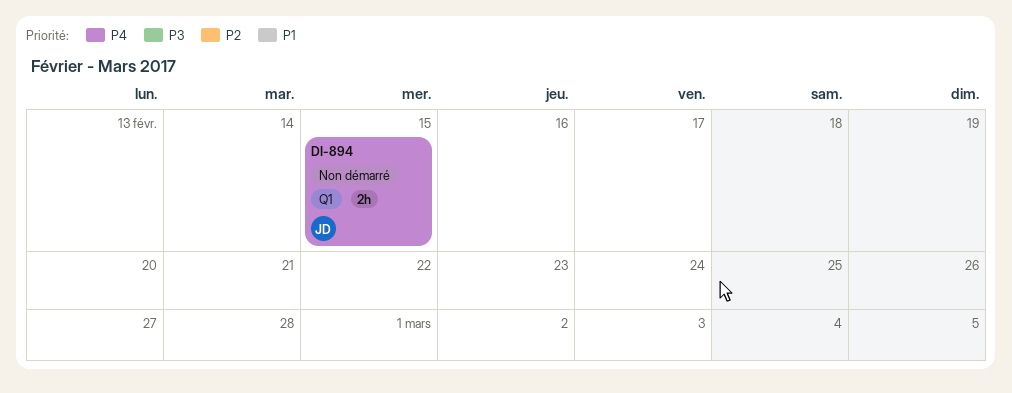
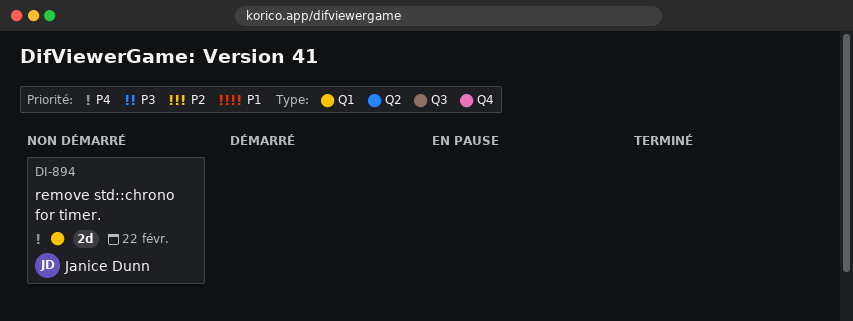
DI-894, estimate: 2h -> 2d
DI-894, due: Feb 15 -> Feb 22

